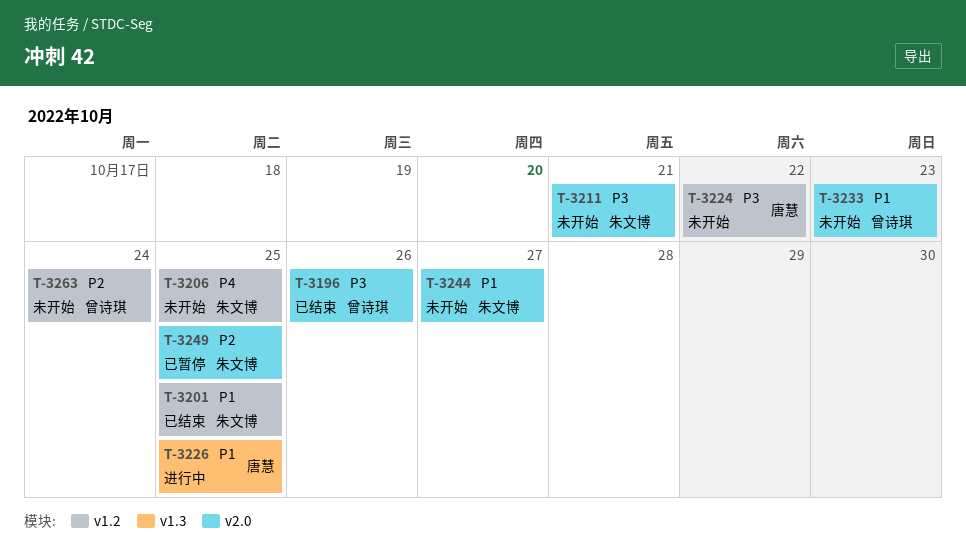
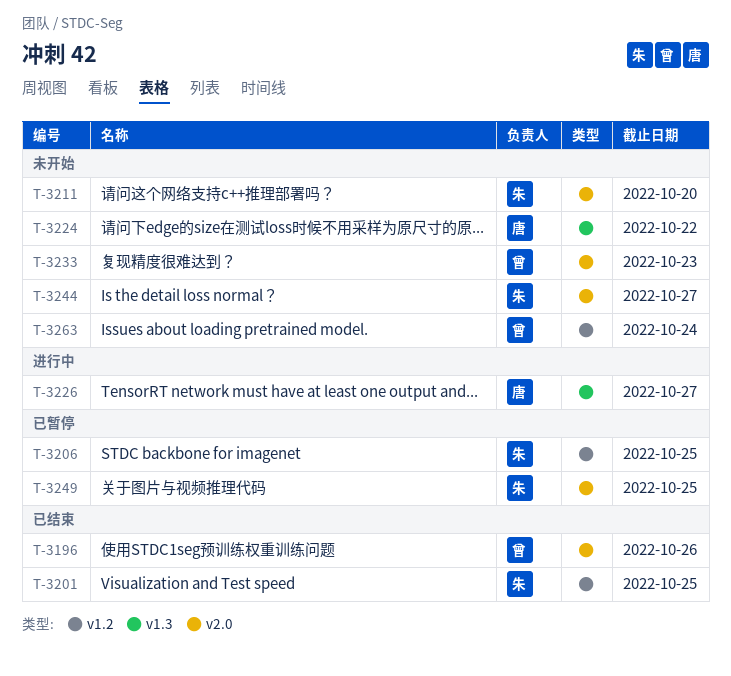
T-3206, status: 未开始 -> 已暂停
T-3211, due: Oct 21 -> Oct 20
T-3224, label: v1.2 -> v1.3
T-3226, due: Oct 25 -> Oct 27

